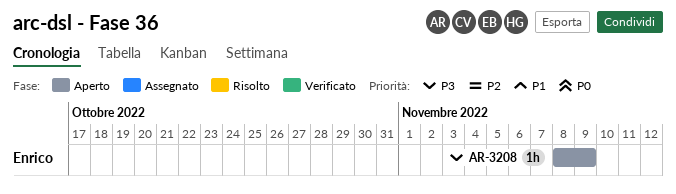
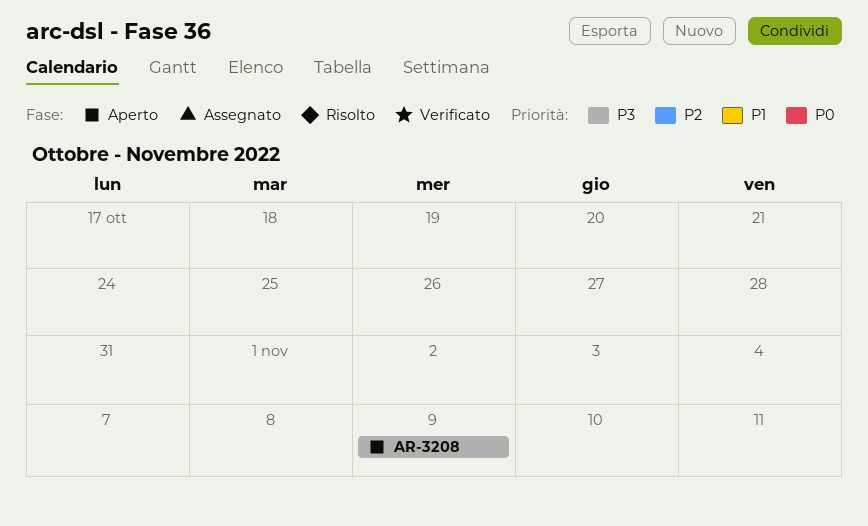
AR-3208, start: Nov 8 -> Nov 9

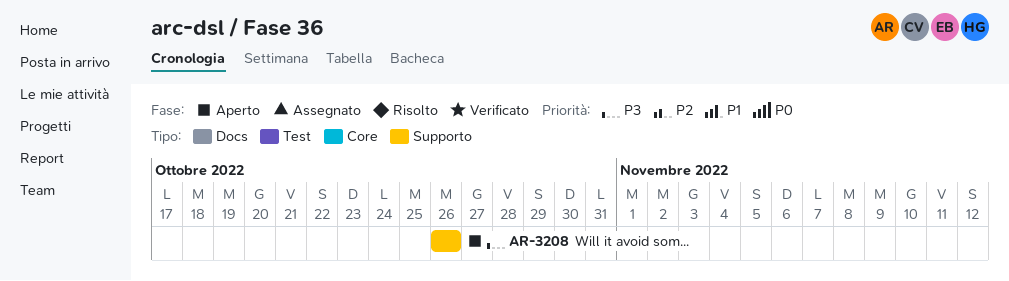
AR-3208, start: Nov 9 -> Oct 26
AR-3208, due: Nov 9 -> Oct 26

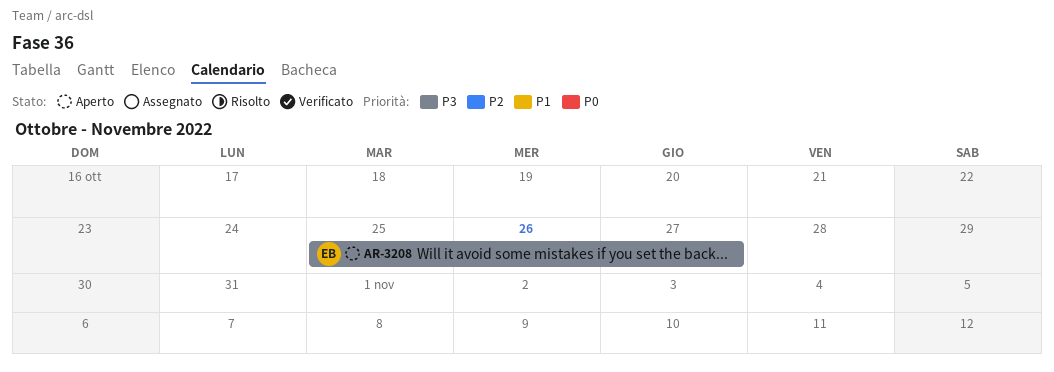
AR-3208, start: Oct 26 -> Oct 25
AR-3208, due: Oct 26 -> Oct 27

